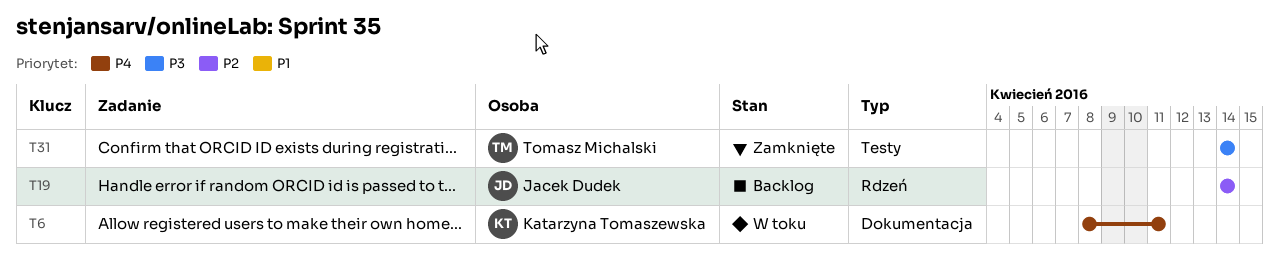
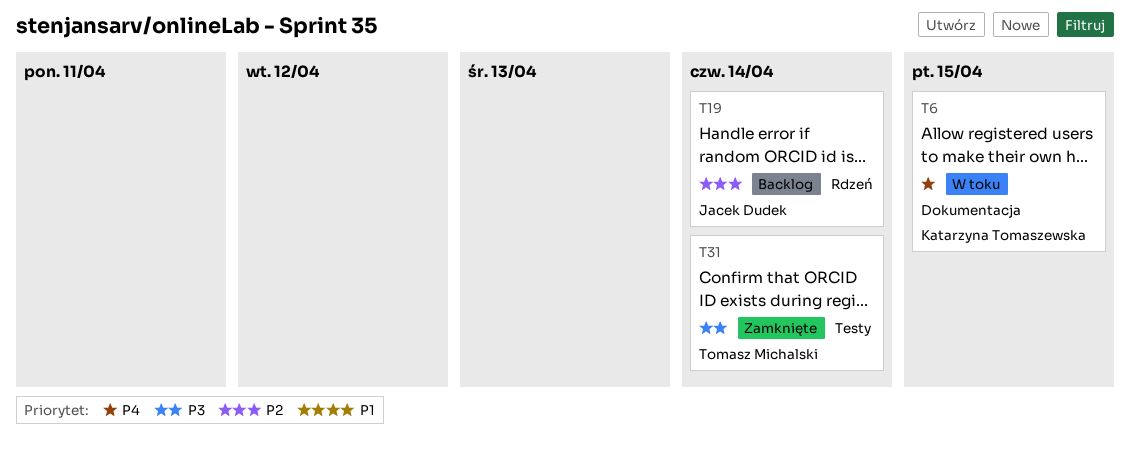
T6, due: Apr 11 -> Apr 15

